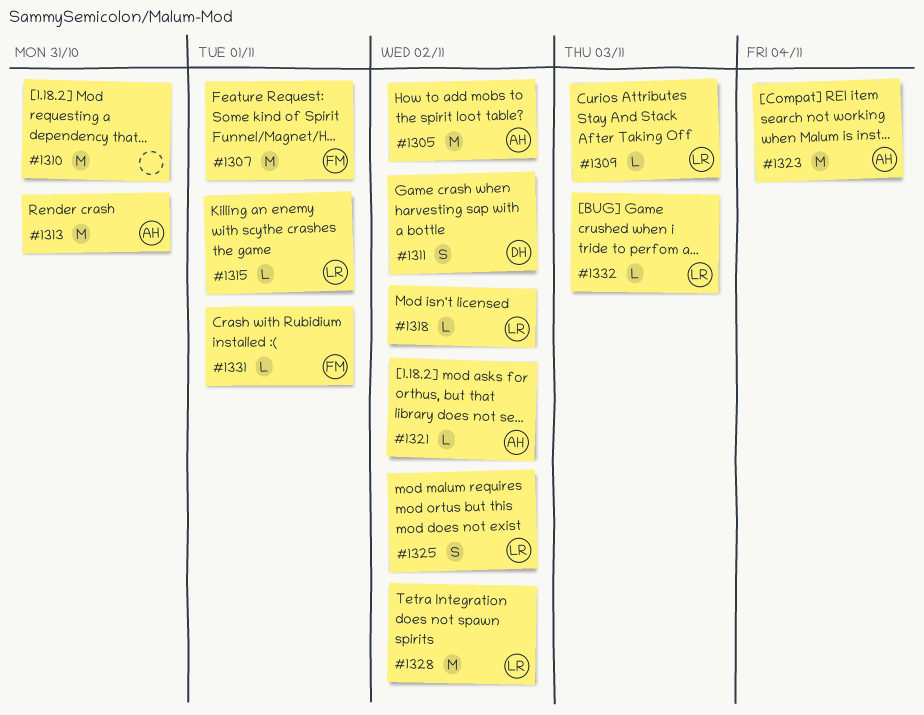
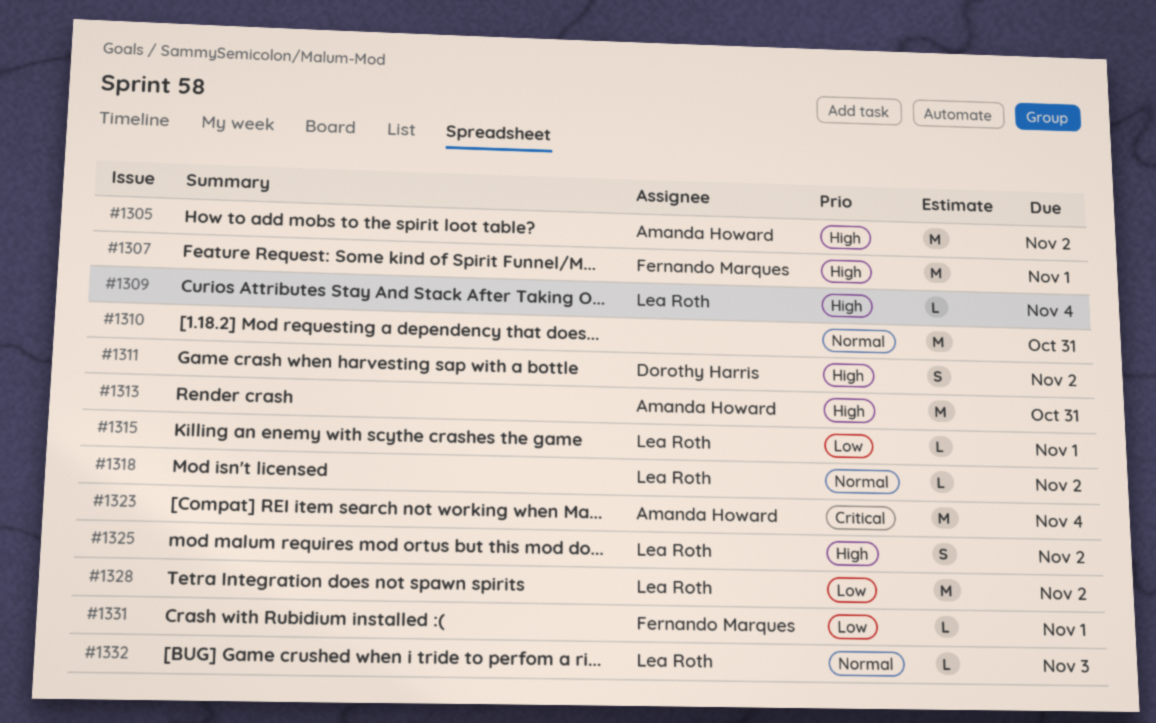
#1309, due: Nov 3 -> Nov 4
#1321: present -> none

